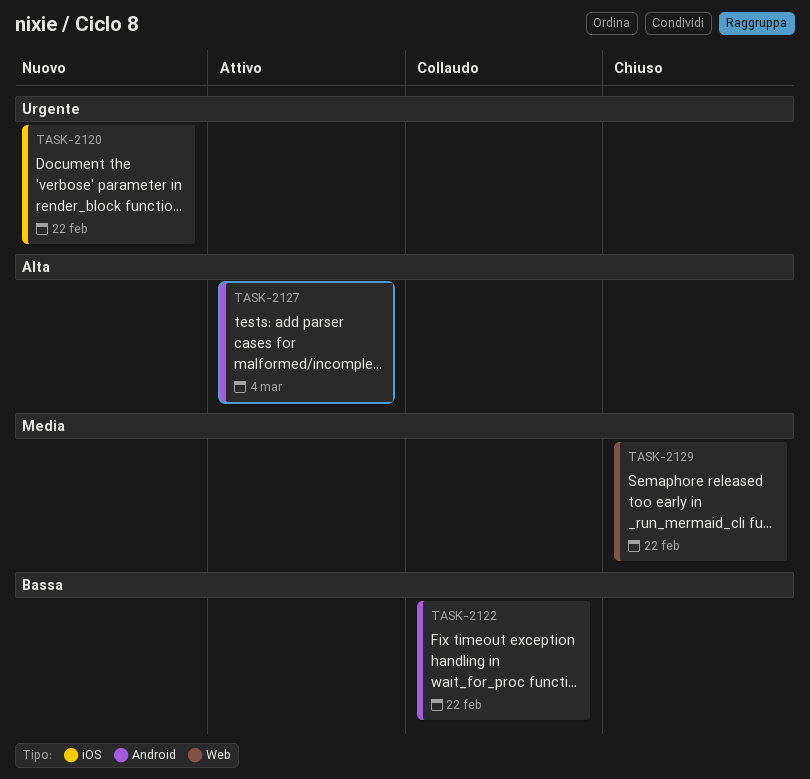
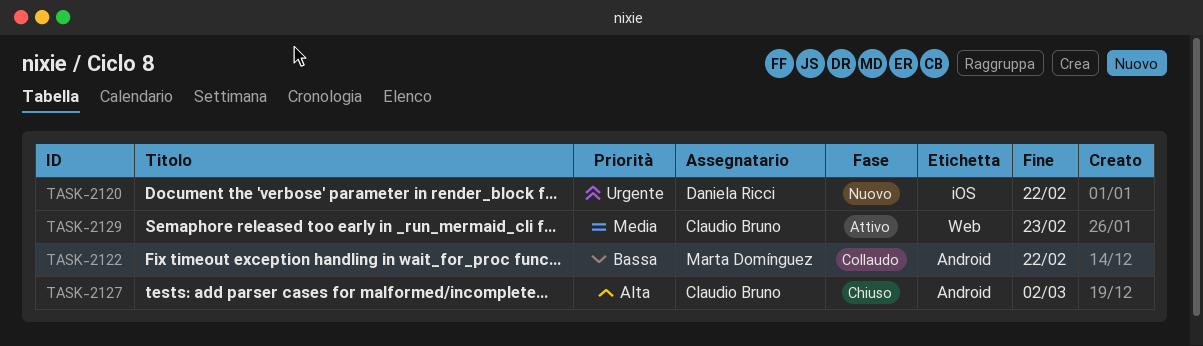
TASK-2127, status: Attivo -> Chiuso
TASK-2127, due: Mar 4 -> Mar 2
TASK-2129, status: Chiuso -> Attivo
TASK-2129, due: Feb 22 -> Feb 23

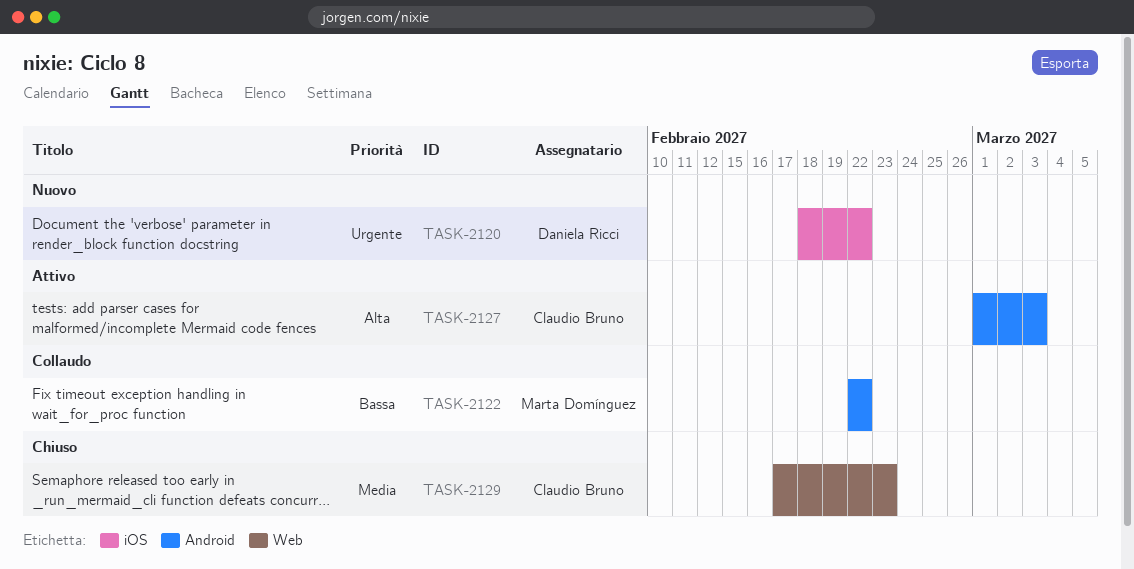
TASK-2127, status: Chiuso -> Attivo
TASK-2127, due: Mar 2 -> Mar 3
TASK-2129, status: Attivo -> Chiuso

